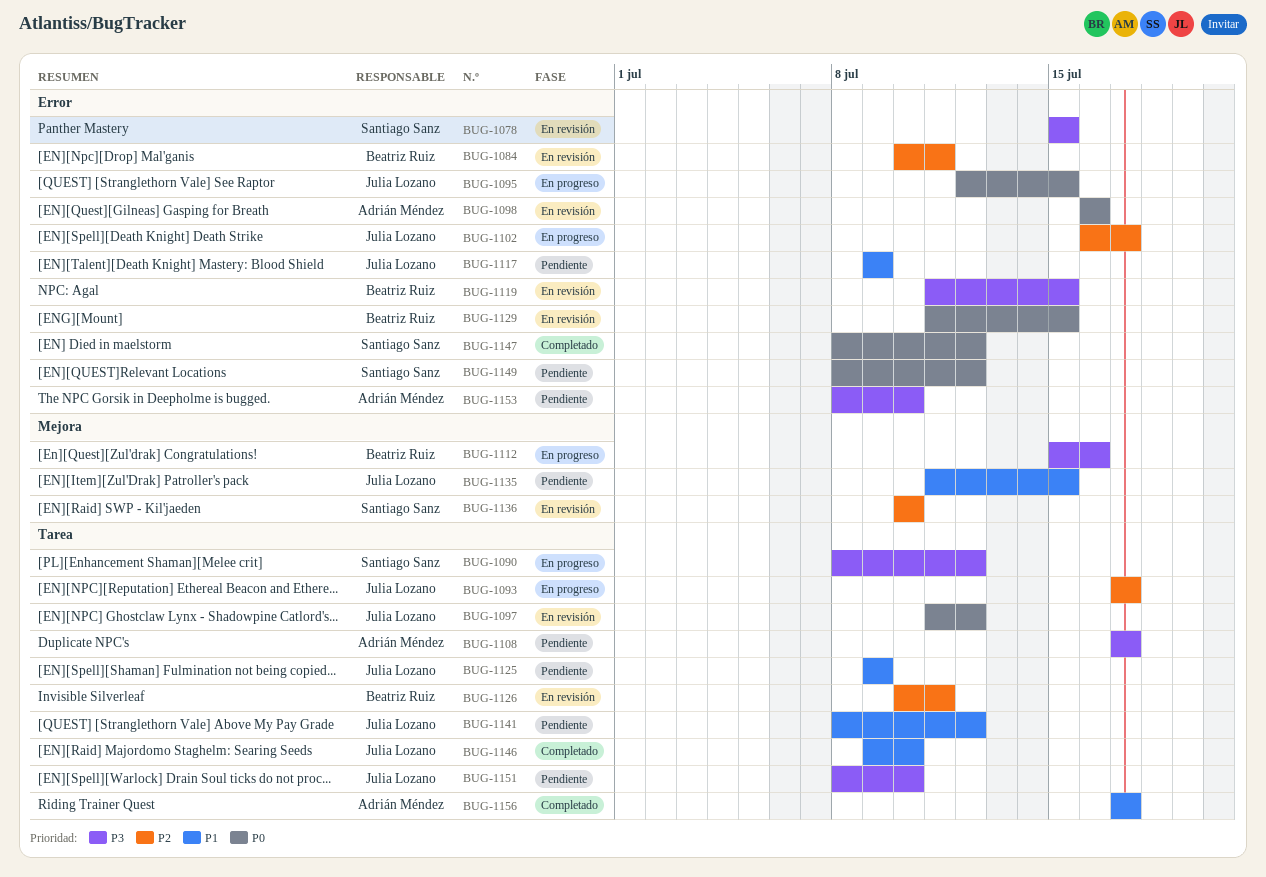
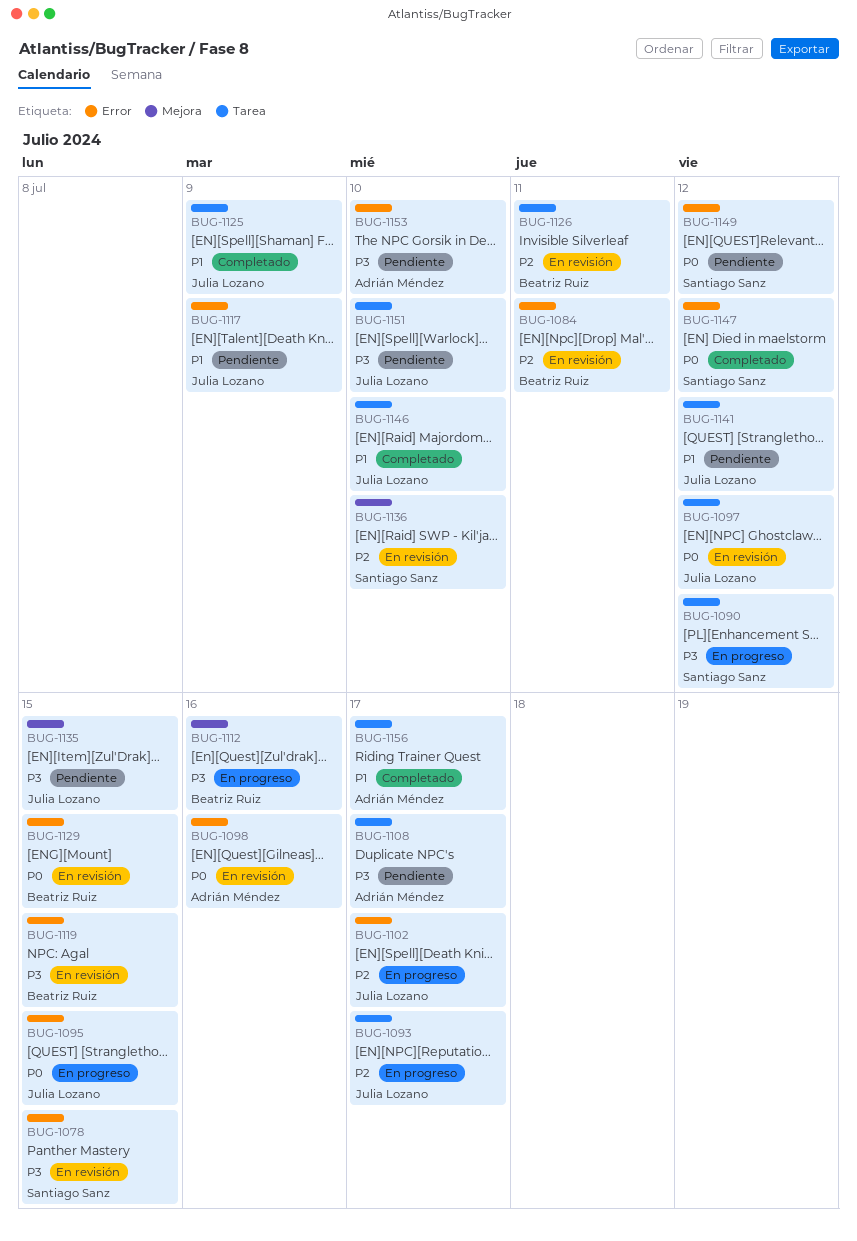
BUG-1125, status: Pendiente -> Completado
BUG-1135, priority: P1 -> P3

